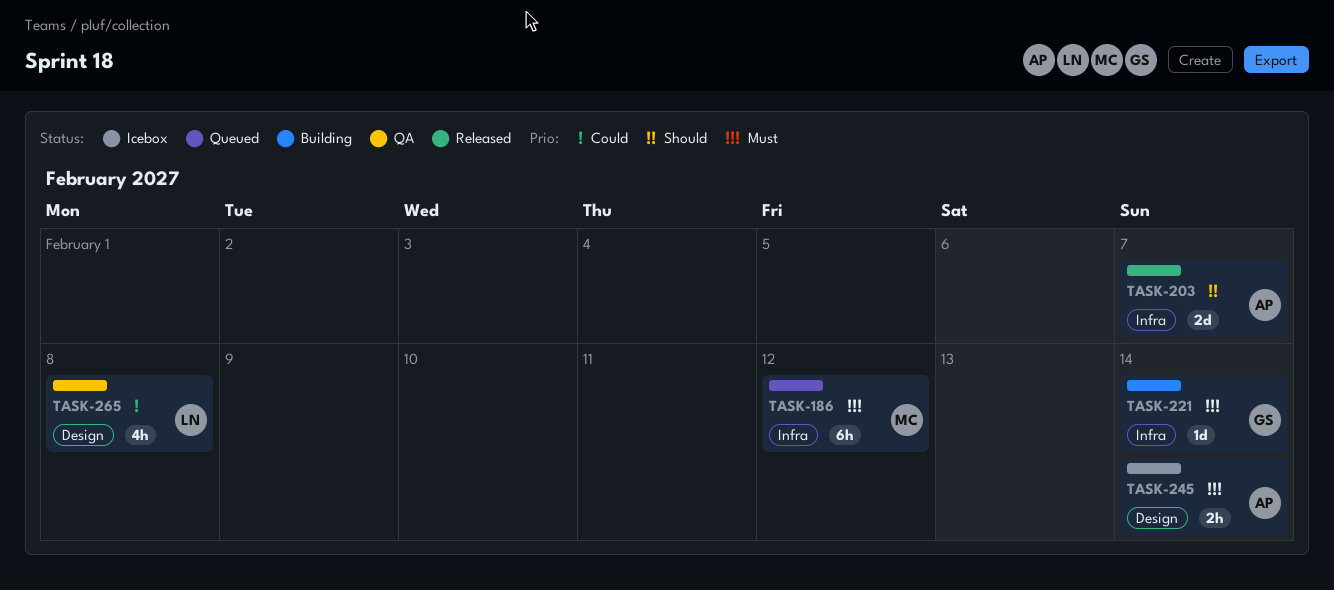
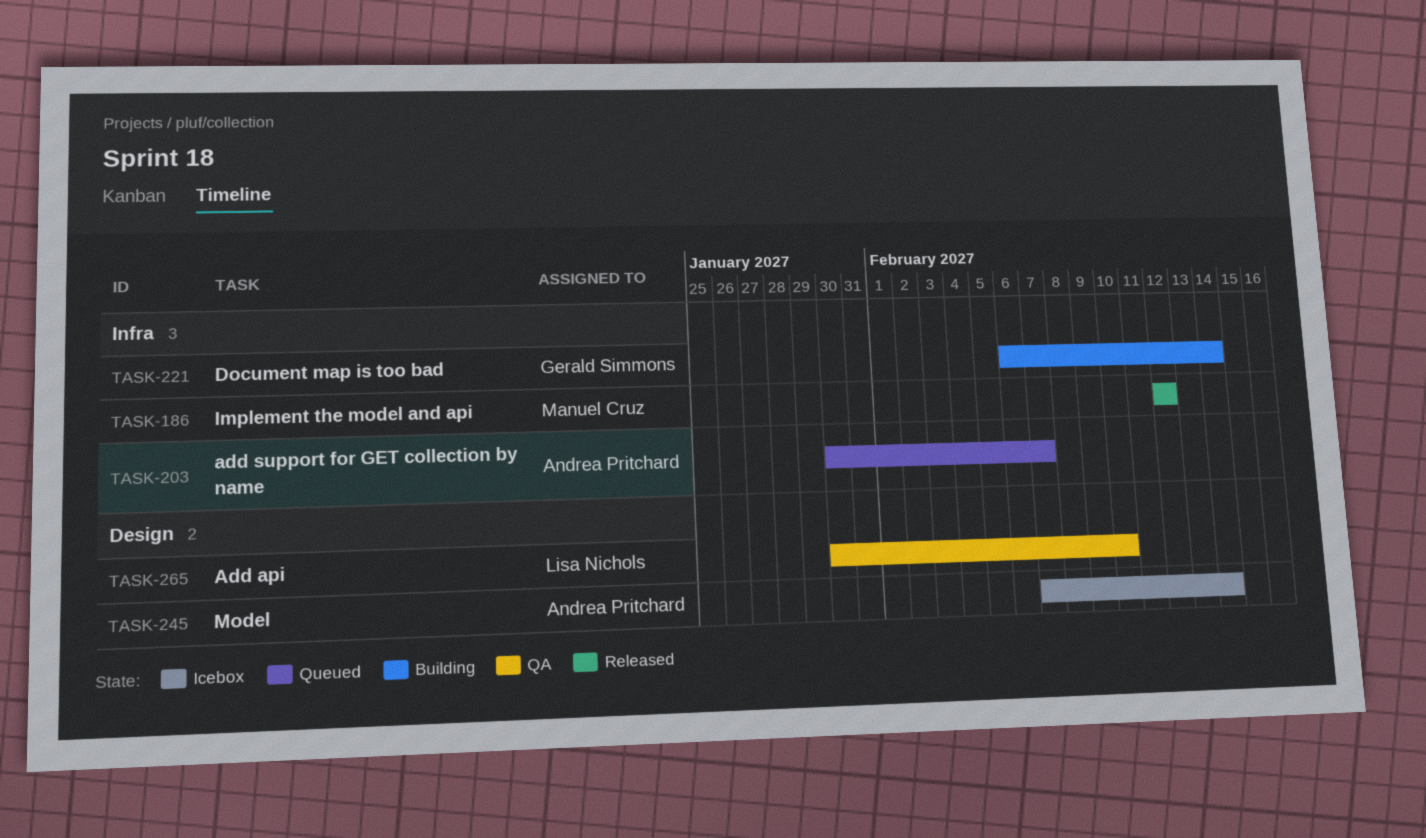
TASK-186, status: Queued -> Released
TASK-203, status: Released -> Queued
TASK-265, due: Feb 8 -> Feb 10

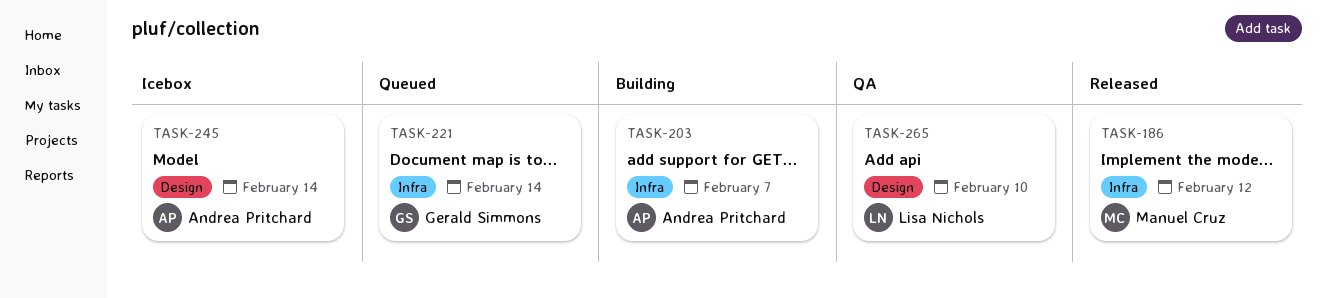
TASK-203, status: Queued -> Building
TASK-221, status: Building -> Queued

